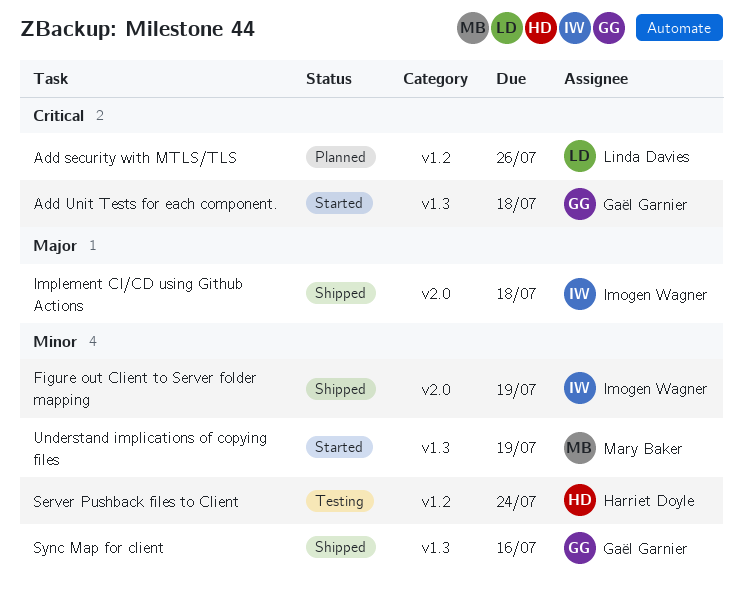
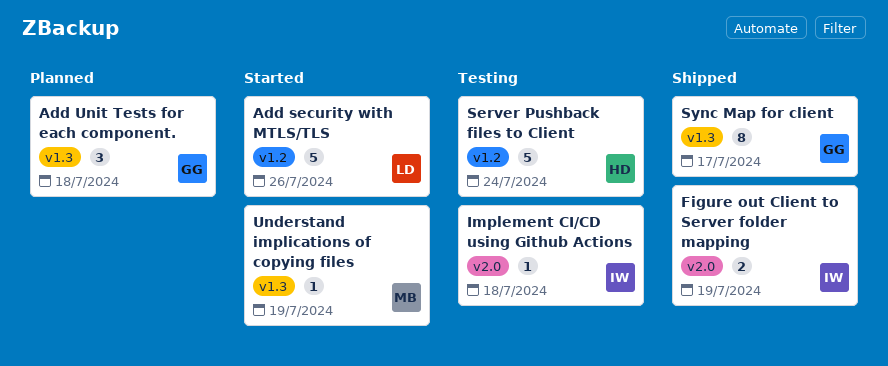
Add security with MTLS/TLS, status: Planned -> Started
Add Unit Tests for each component., status: Started -> Planned
Implement CI/CD using Github Actions, status: Shipped -> Testing
Sync Map for client, due: Jul 16 -> Jul 17

